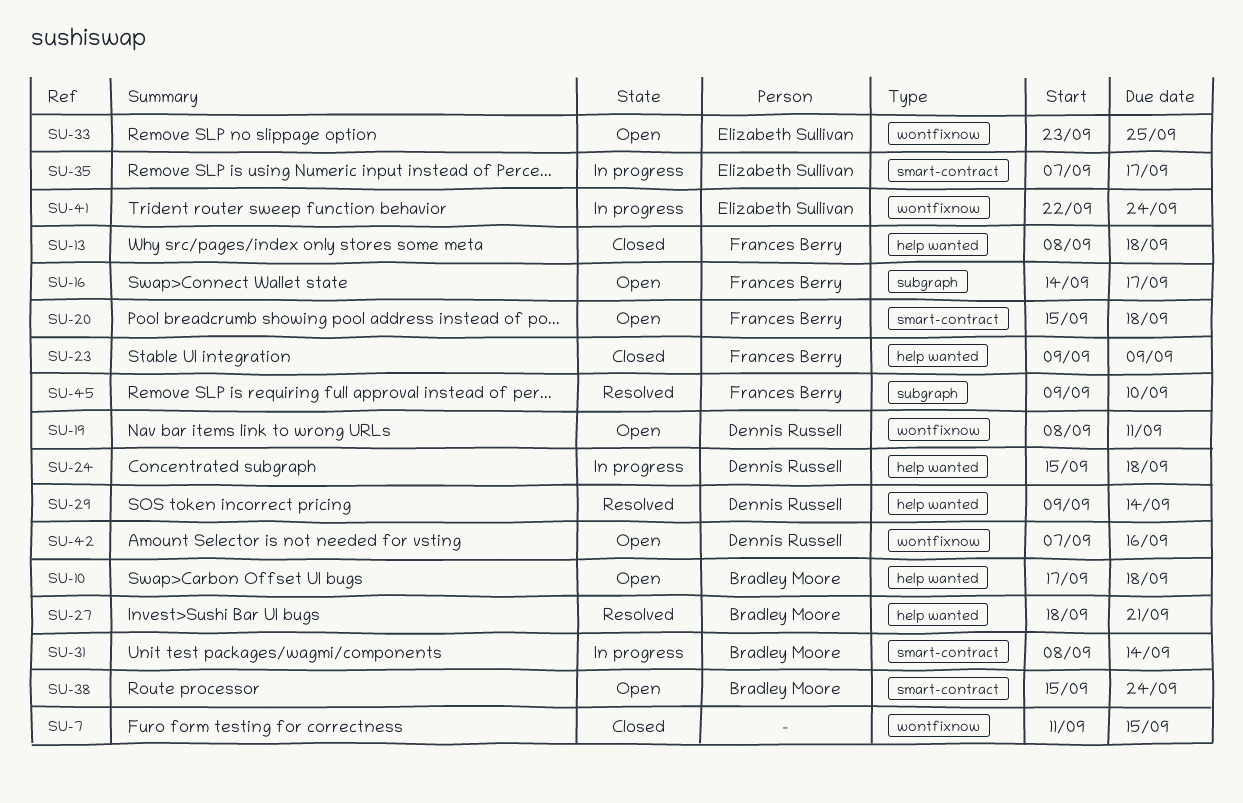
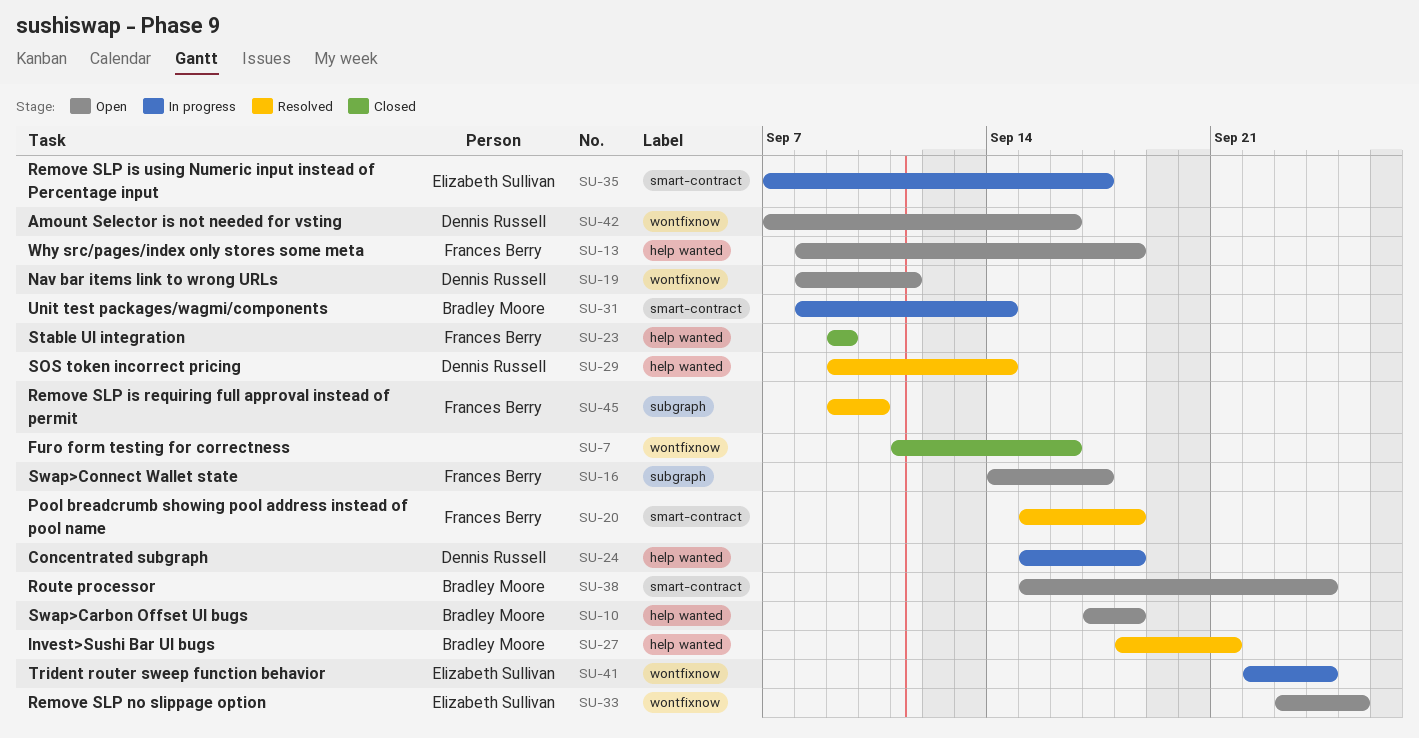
SU-7, due: Sep 15 -> Sep 16
SU-13, status: Closed -> Open
SU-20, status: Open -> Resolved

